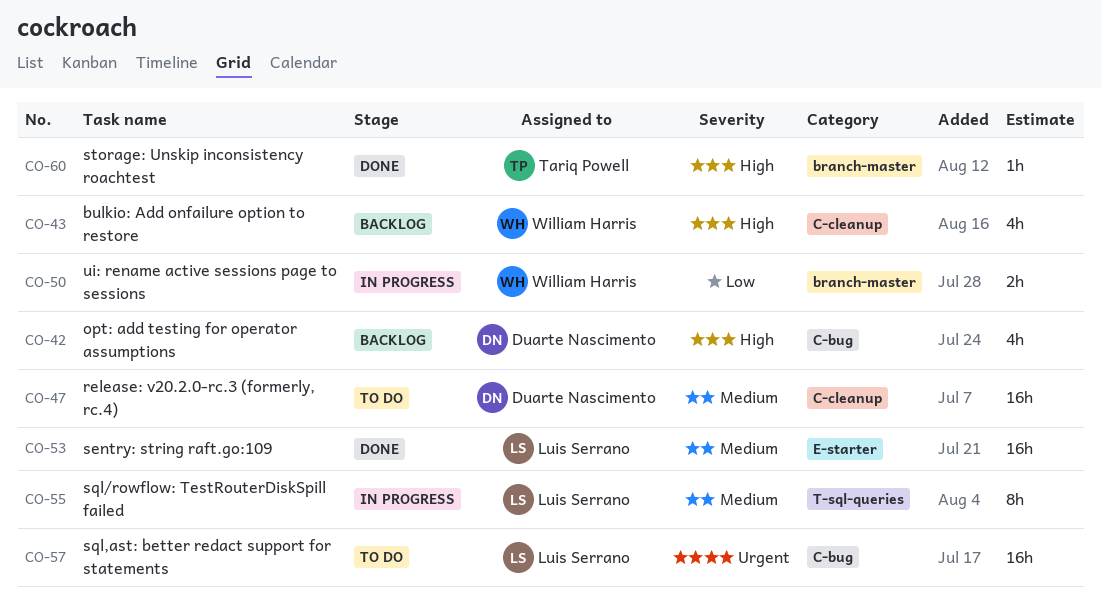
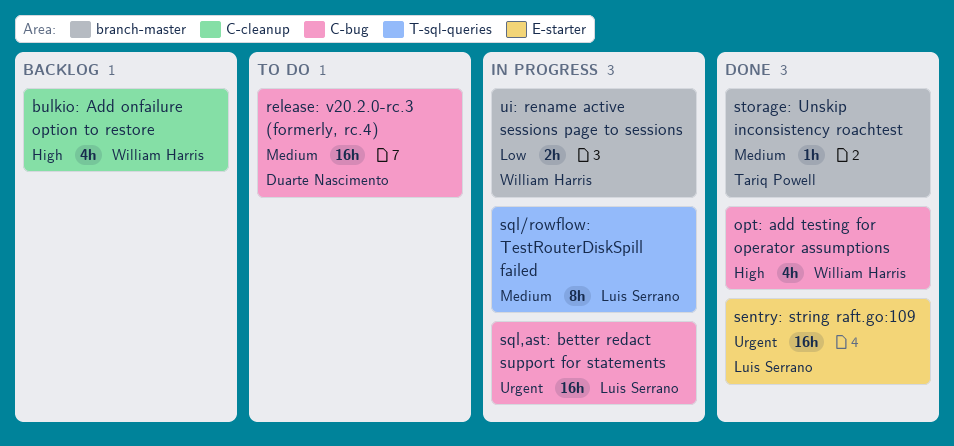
opt: add testing for operator assumptions, status: Backlog -> Done
opt: add testing for operator assumptions, owner: Duarte Nascimento -> William Harris
release: v20.2.0-rc.3 (formerly, rc.4), label: C-cleanup -> C-bug
sentry: string raft.go:109, priority: Medium -> Urgent
sql,ast: better redact support for statements, status: To do -> In progress
storage: Unskip inconsistency roachtest, priority: High -> Medium

